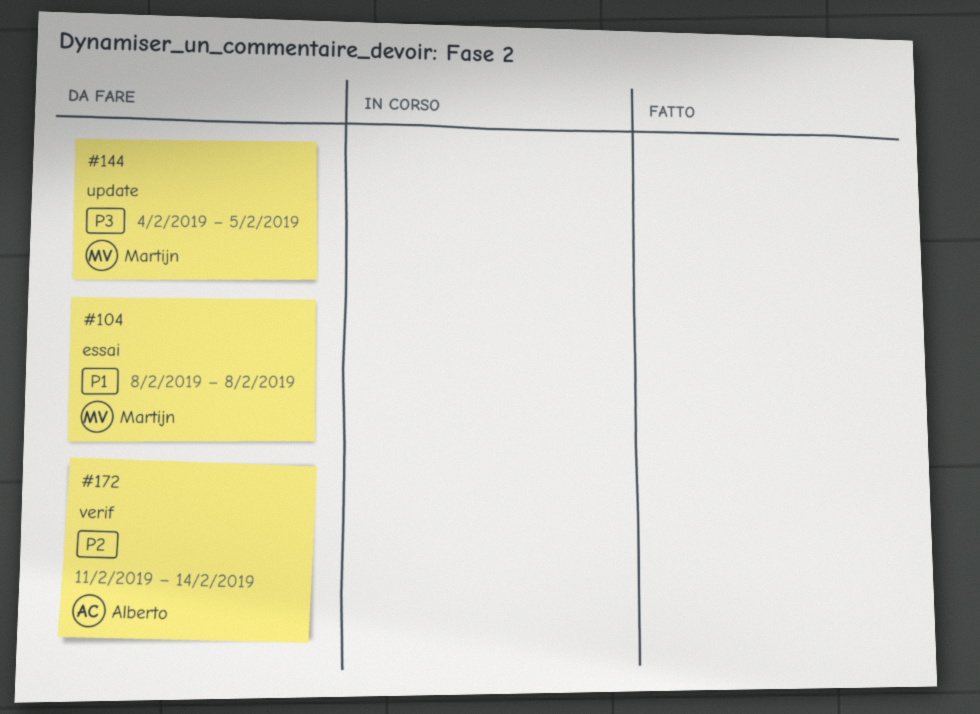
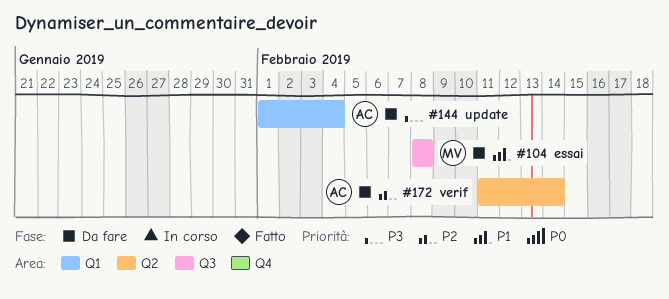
#144, owner: Martijn -> Alberto
#144, start: Feb 4 -> Feb 1
#144, due: Feb 5 -> Feb 4

